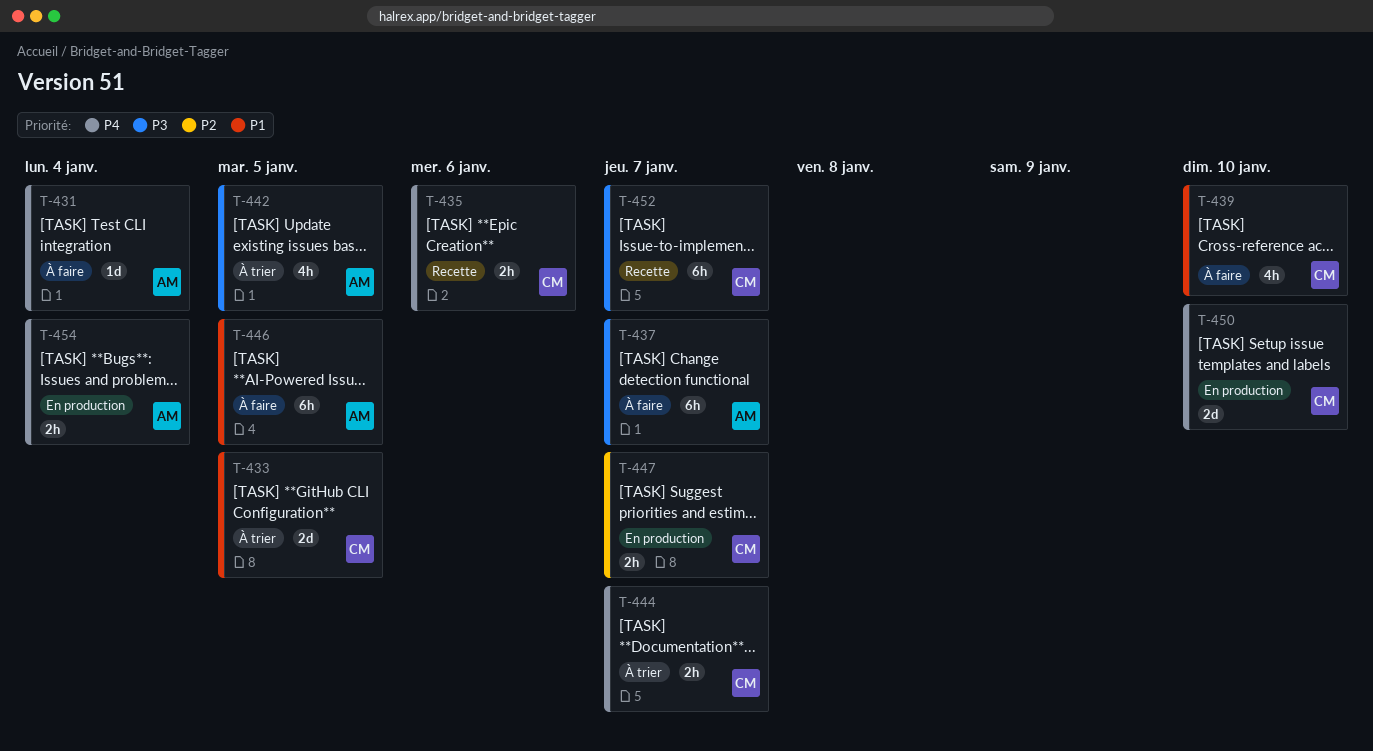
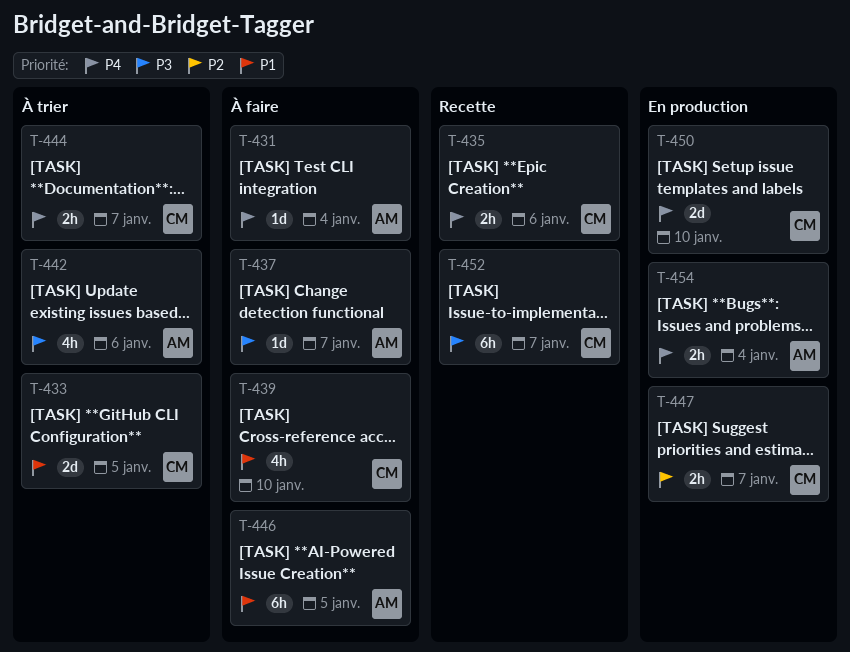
T-437, estimate: 6h -> 1d
T-442, due: Jan 5 -> Jan 6

